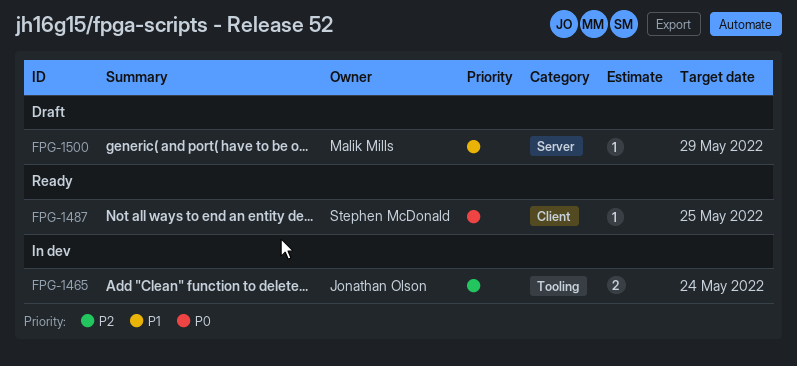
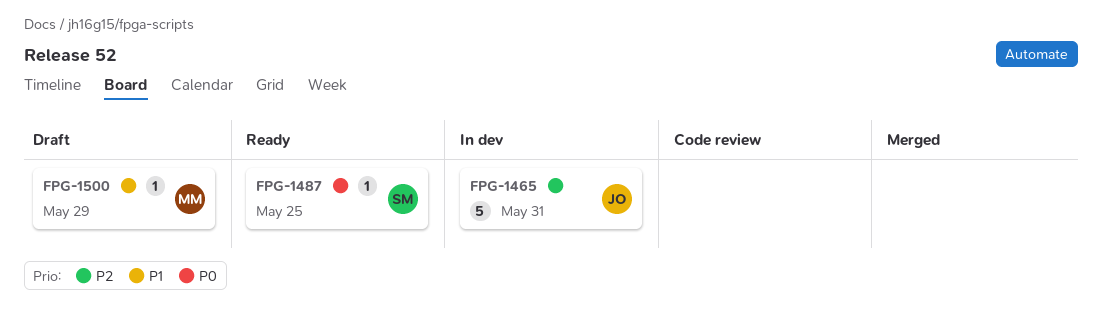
FPG-1465, estimate: 2 -> 5
FPG-1465, due: May 24 -> May 31

